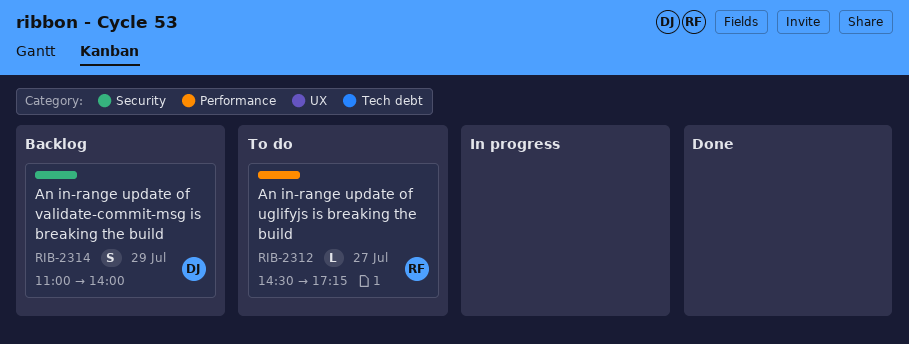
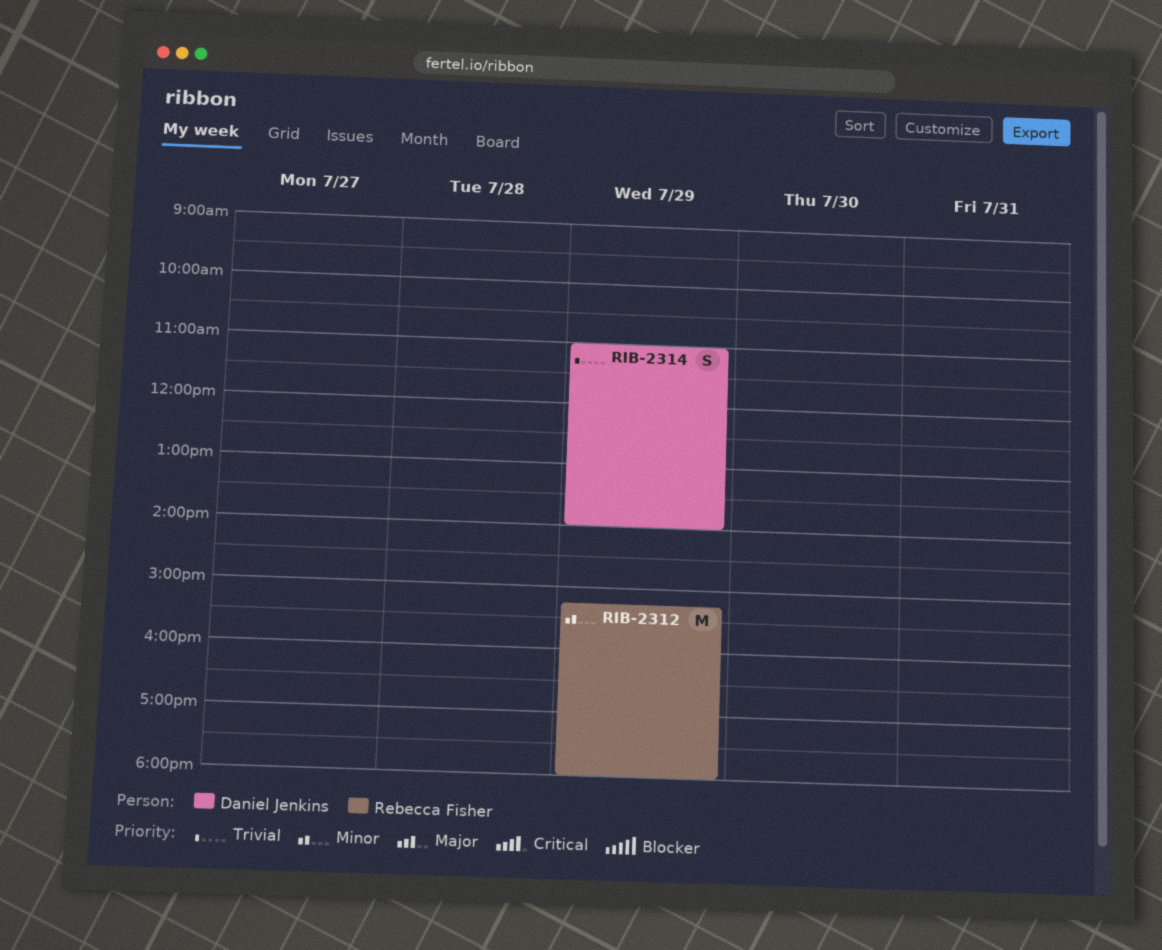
RIB-2312, estimate: L -> M
RIB-2312, day: Jul 27 -> Jul 29
RIB-2312, begins: 14:30 -> 15:15
RIB-2312, ends: 17:15 -> 18:00

